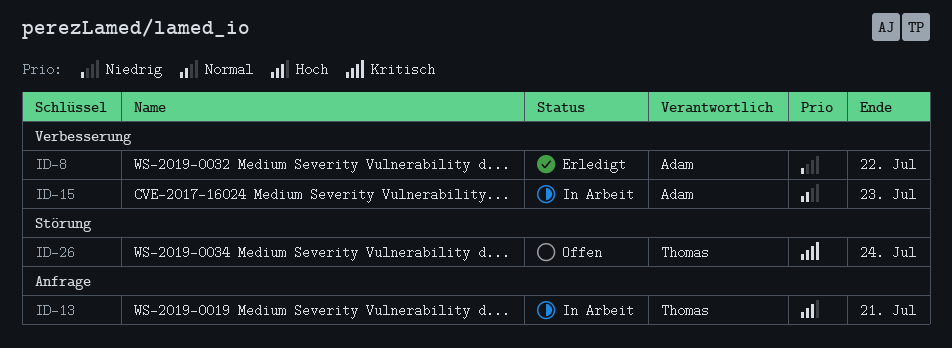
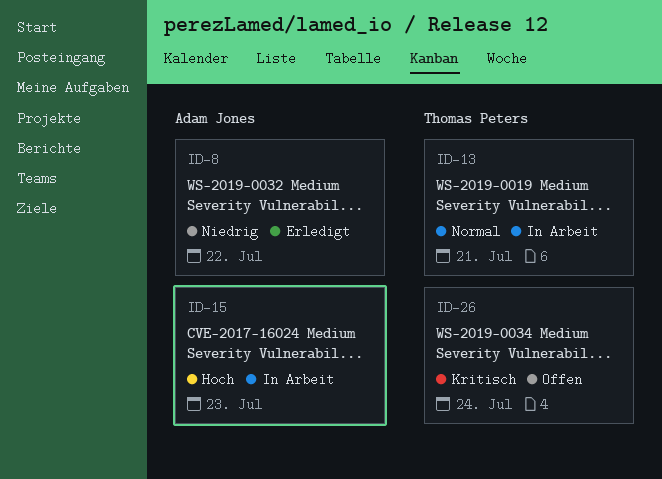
ID-13, priority: Hoch -> Normal
ID-15, priority: Normal -> Hoch

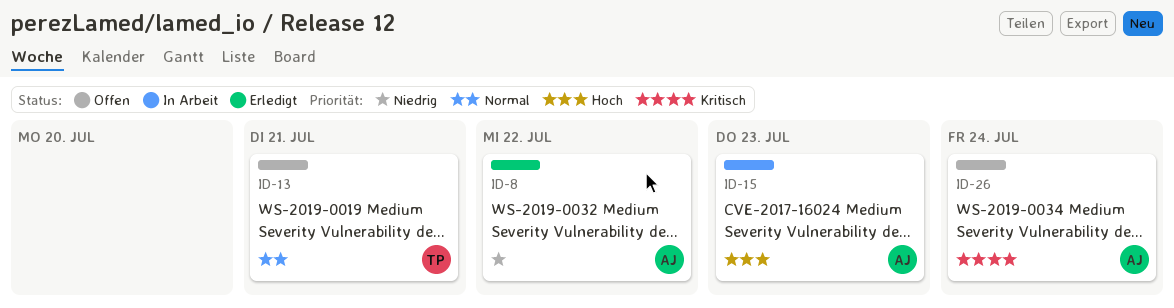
ID-13, status: In Arbeit -> Offen
ID-26, owner: Thomas Peters -> Adam Jones

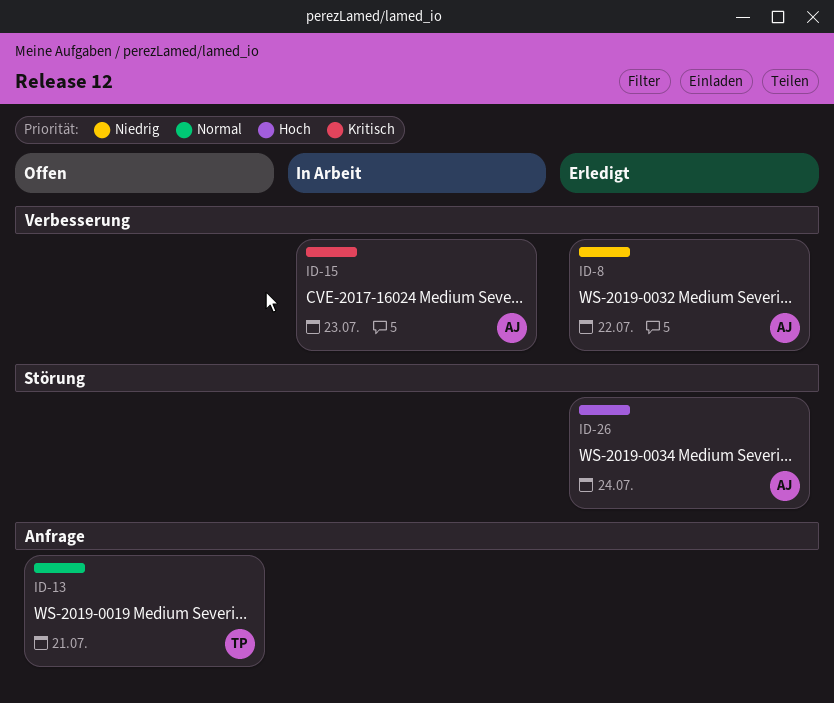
ID-15, priority: Hoch -> Kritisch
ID-26, status: Offen -> Erledigt
ID-26, priority: Kritisch -> Hoch

